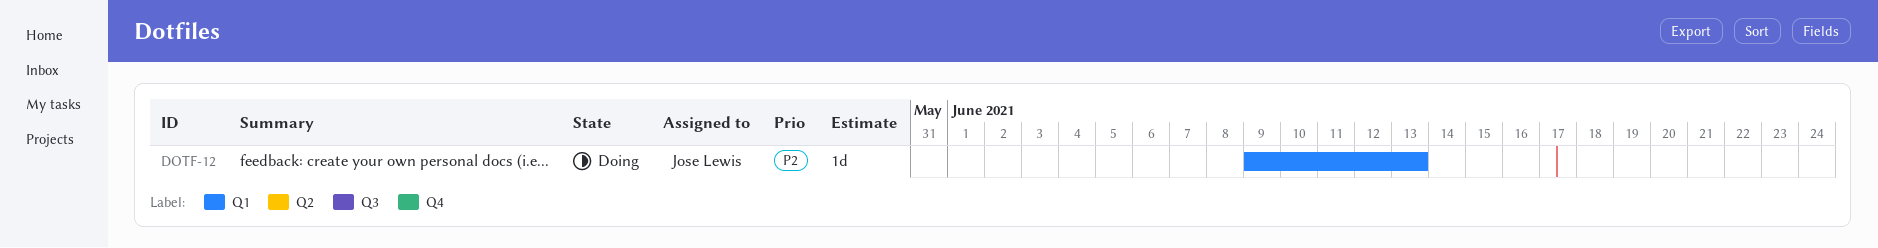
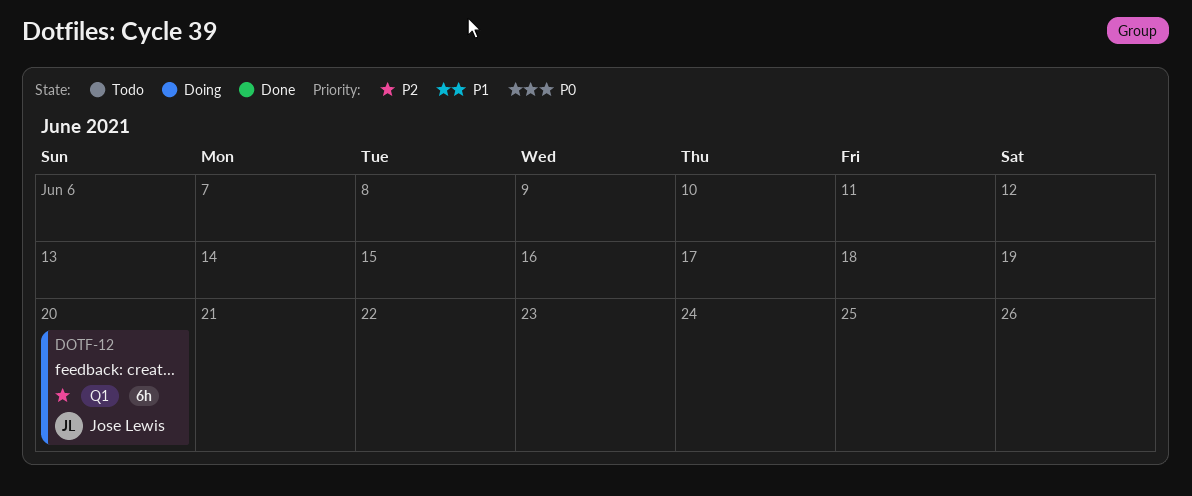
DOTF-12, estimate: 1d -> 6h
DOTF-12, due: Jun 13 -> Jun 20

